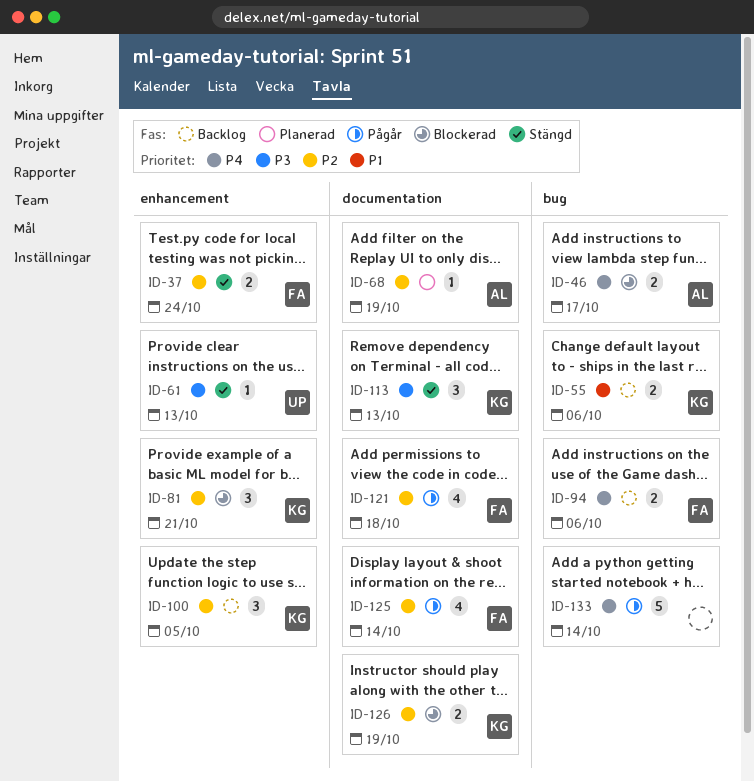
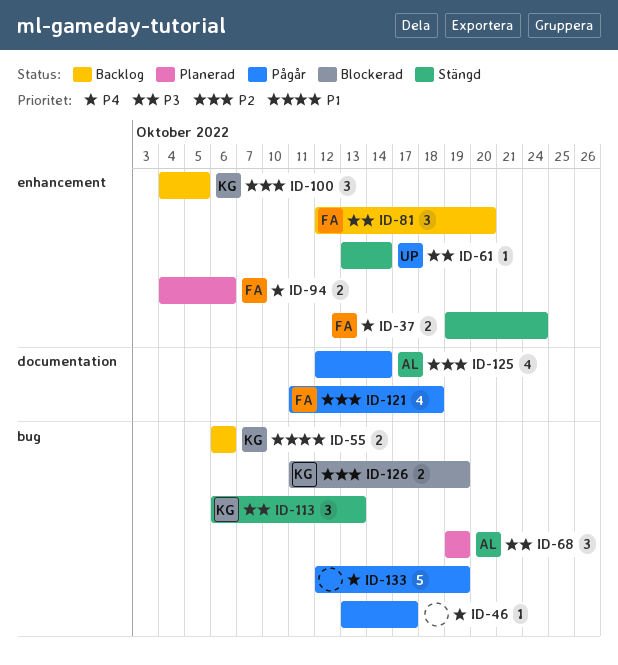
ID-37, priority: P2 -> P4
ID-46, status: Blockerad -> Pågår
ID-46, owner: AL -> none
ID-46, estimate: 2 -> 1
ID-61, due: Oct 13 -> Oct 14
ID-68, priority: P2 -> P3
ID-68, label: documentation -> bug
ID-68, estimate: 1 -> 3
ID-81, status: Blockerad -> Backlog
ID-81, owner: KG -> FA
ID-81, priority: P2 -> P3
ID-81, due: Oct 21 -> Oct 20
ID-94, status: Backlog -> Planerad
ID-94, label: bug -> enhancement
ID-113, label: documentation -> bug
ID-125, owner: FA -> AL
ID-126, label: documentation -> bug
ID-133, due: Oct 14 -> Oct 19

